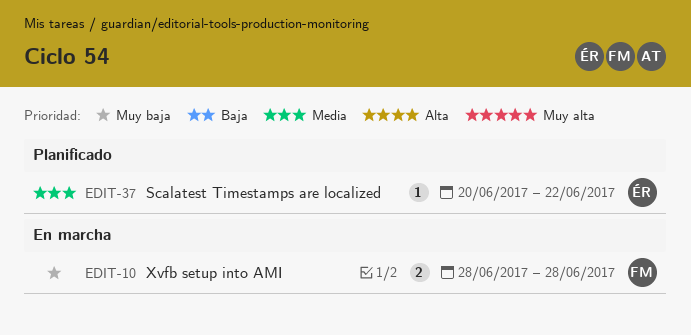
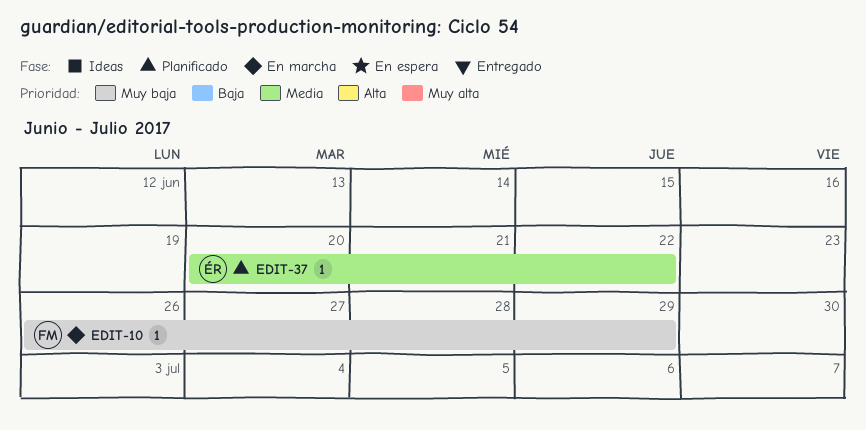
EDIT-10, estimate: 2 -> 1
EDIT-10, start: Jun 28 -> Jun 26
EDIT-10, due: Jun 28 -> Jun 29

